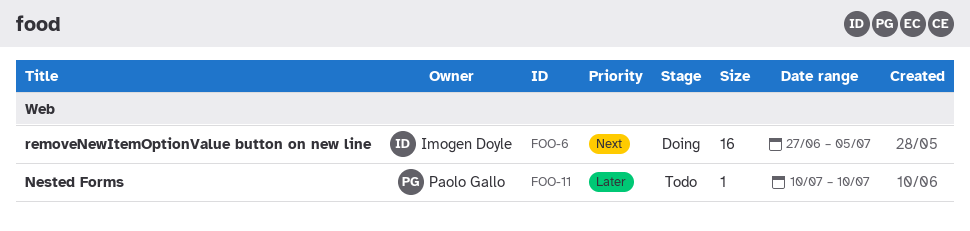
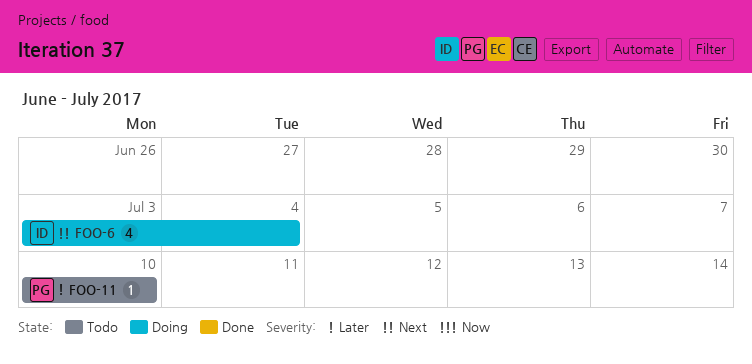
FOO-6, estimate: 16 -> 4
FOO-6, start: Jun 27 -> Jul 3
FOO-6, due: Jul 5 -> Jul 4

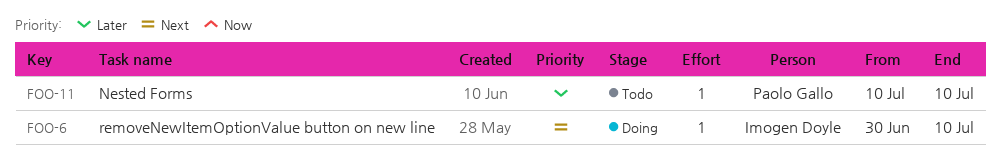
FOO-6, estimate: 4 -> 1
FOO-6, start: Jul 3 -> Jun 30
FOO-6, due: Jul 4 -> Jul 10

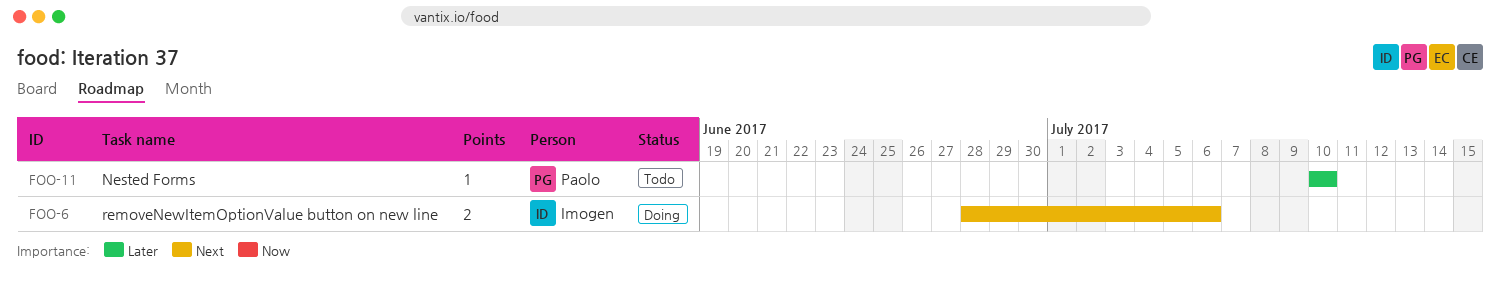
FOO-6, estimate: 1 -> 2
FOO-6, start: Jun 30 -> Jun 28
FOO-6, due: Jul 10 -> Jul 6

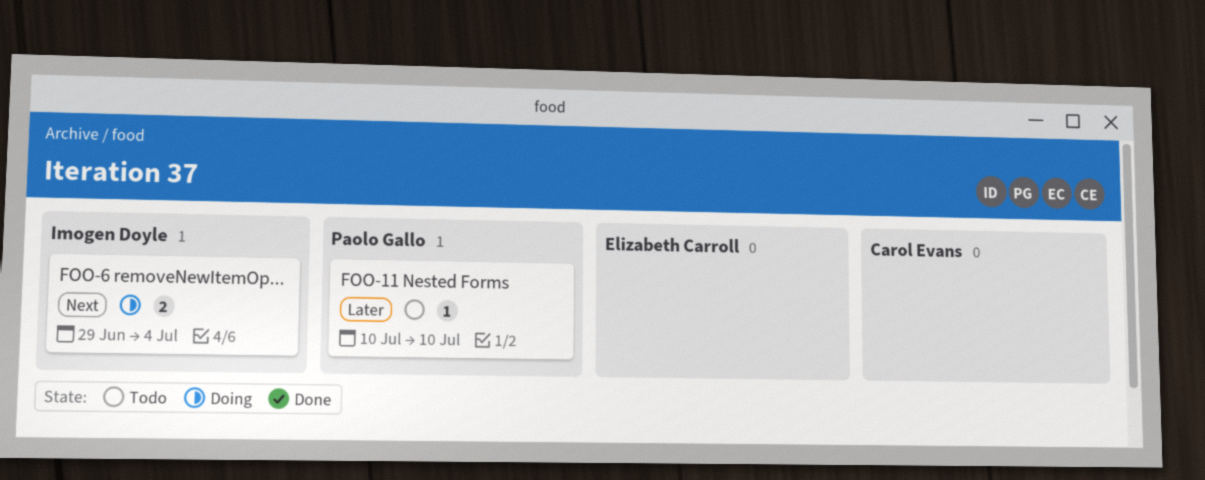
FOO-6, start: Jun 28 -> Jun 29
FOO-6, due: Jul 6 -> Jul 4

